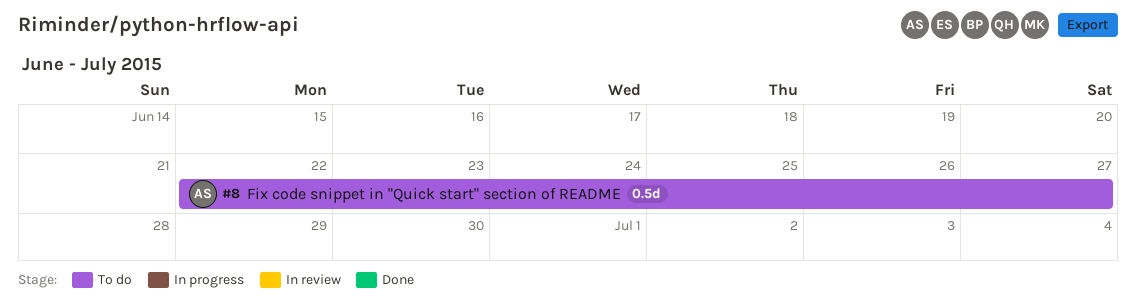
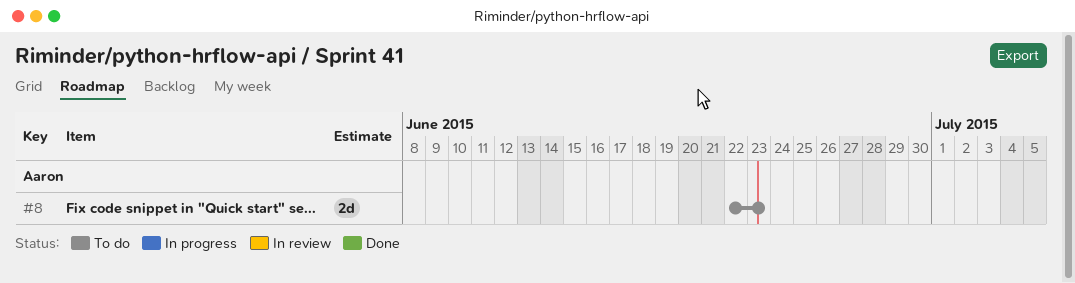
#8, estimate: 0.5d -> 2d
#8, due: Jun 27 -> Jun 23

